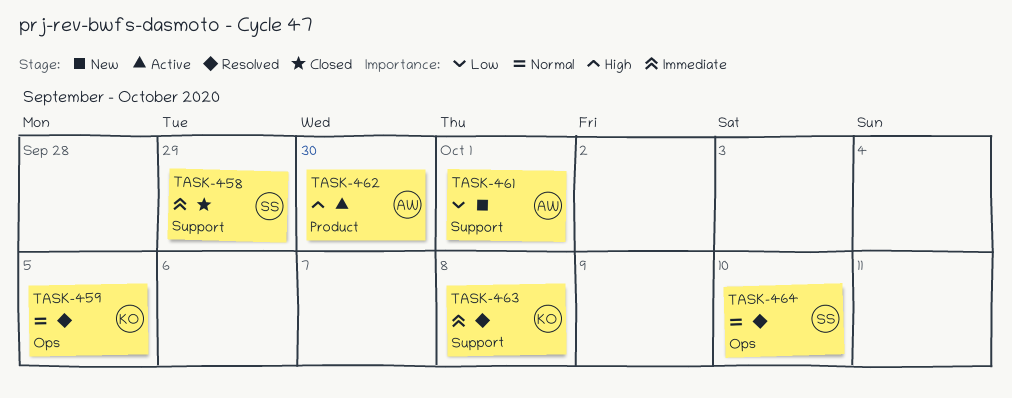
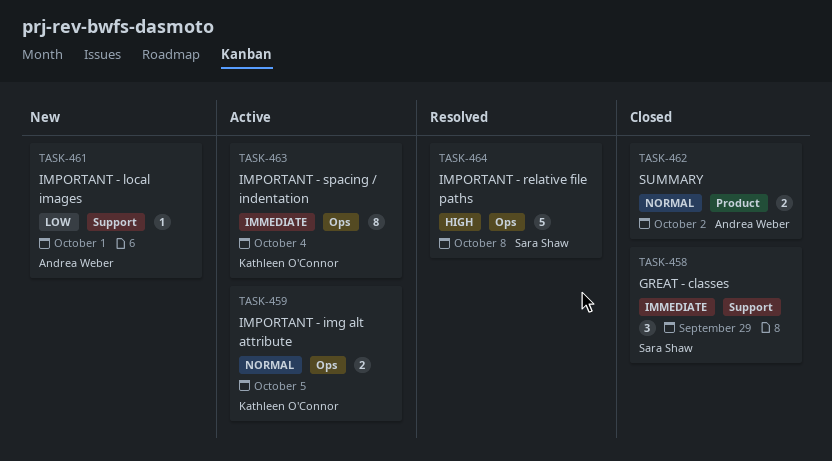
TASK-459, status: Resolved -> Active
TASK-462, status: Active -> Closed
TASK-462, priority: High -> Normal
TASK-462, due: Sep 30 -> Oct 2
TASK-463, status: Resolved -> Active
TASK-463, label: Support -> Ops
TASK-463, due: Oct 8 -> Oct 4
TASK-464, priority: Normal -> High
TASK-464, due: Oct 10 -> Oct 8

